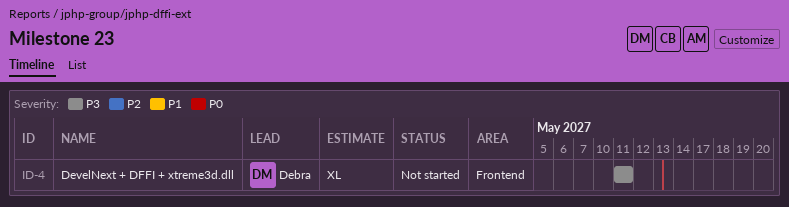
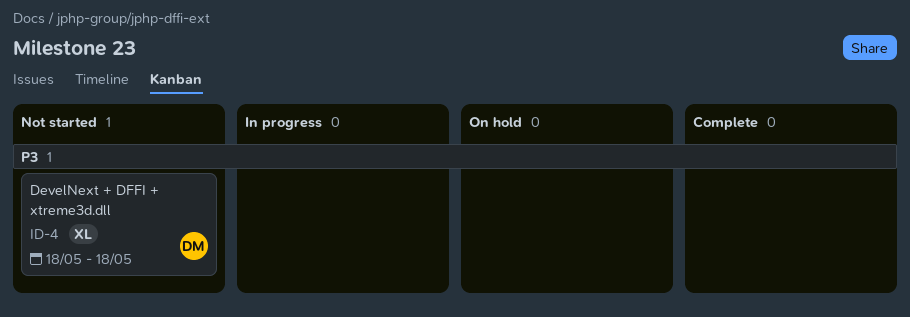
ID-4, start: May 11 -> May 18
ID-4, due: May 11 -> May 18

